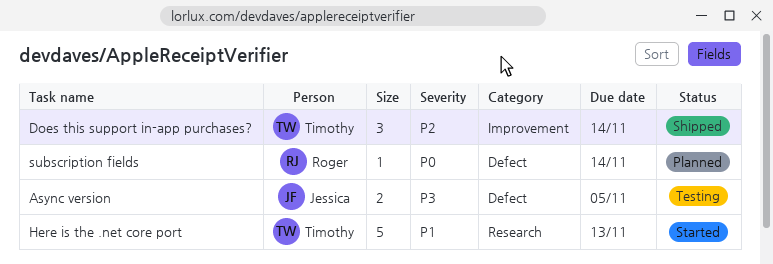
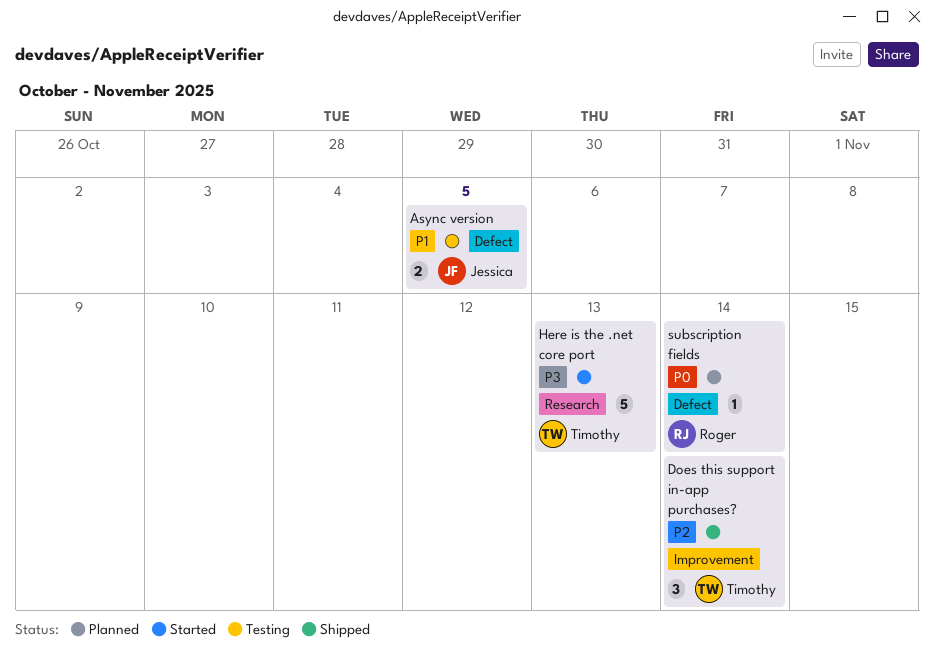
Async version, priority: P3 -> P1
Here is the .net core port, priority: P1 -> P3

